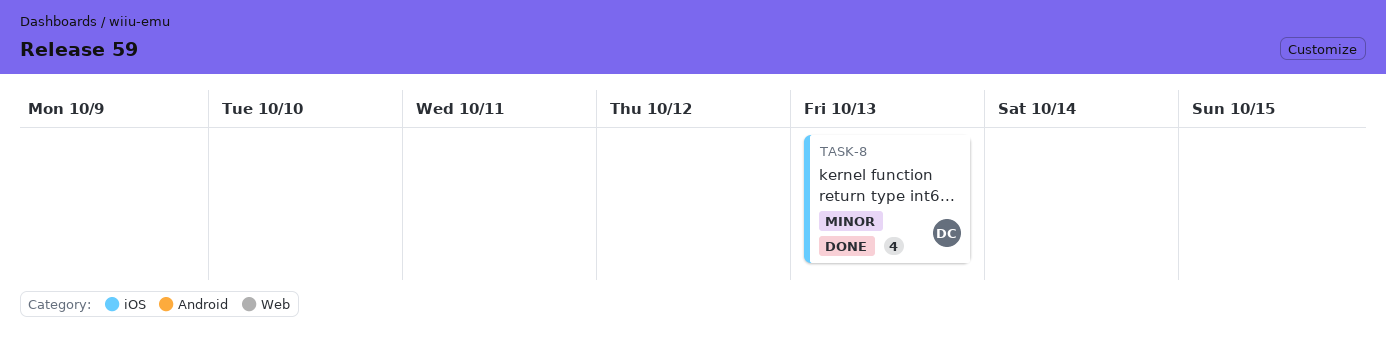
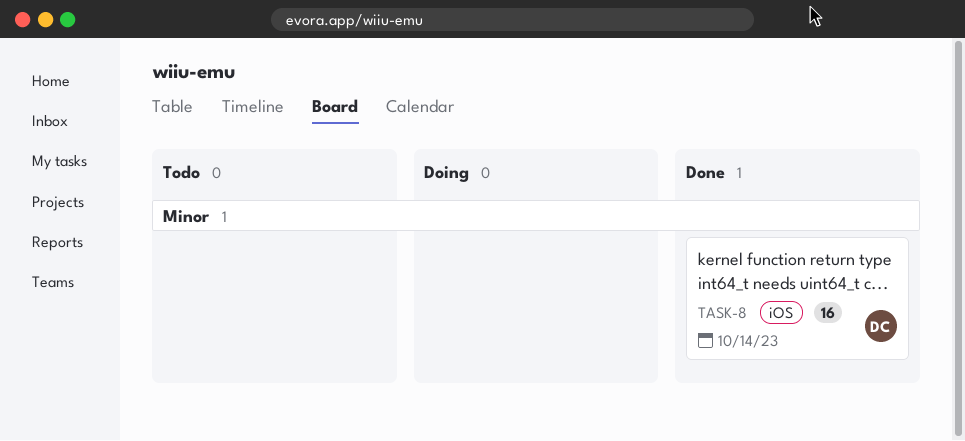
TASK-8, estimate: 4 -> 16
TASK-8, due: Oct 13 -> Oct 14

